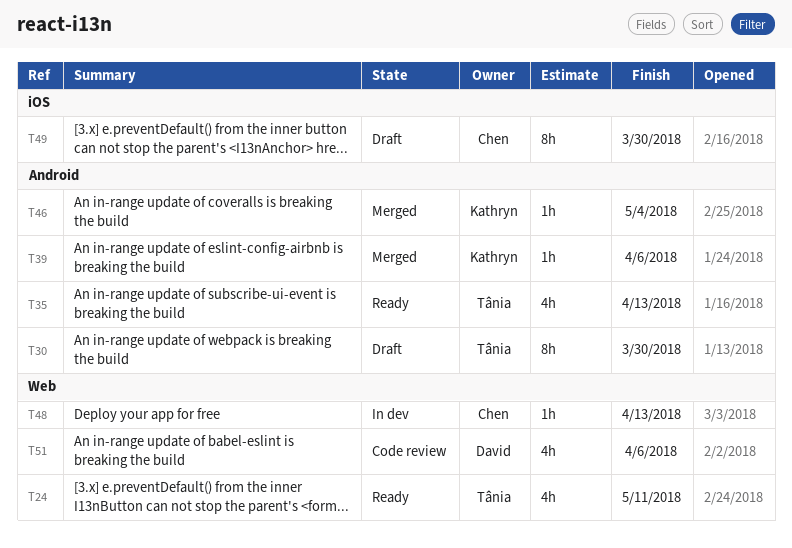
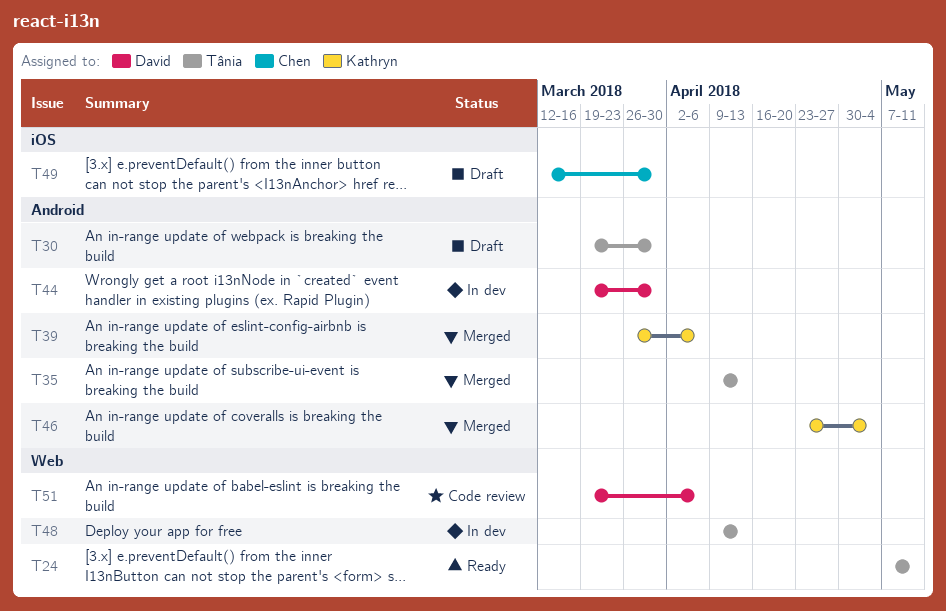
T35, status: Ready -> Merged
T44: none -> present
T48, owner: Chen -> Tânia

